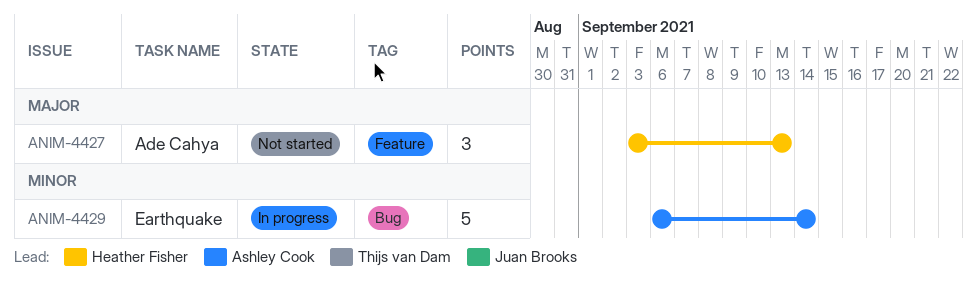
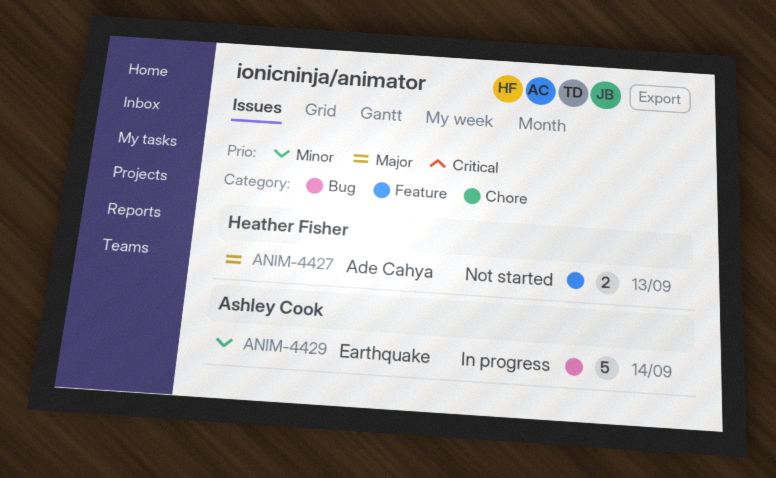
ANIM-4427, estimate: 3 -> 2

